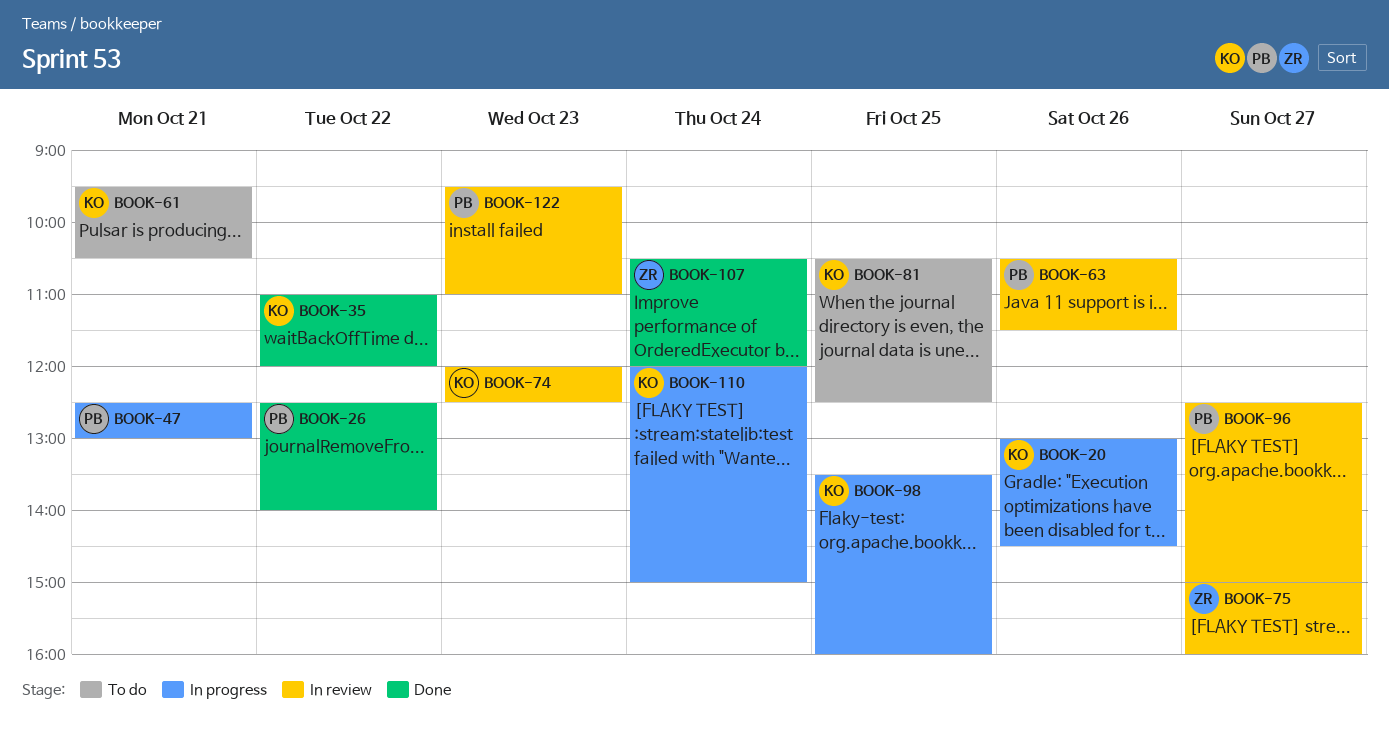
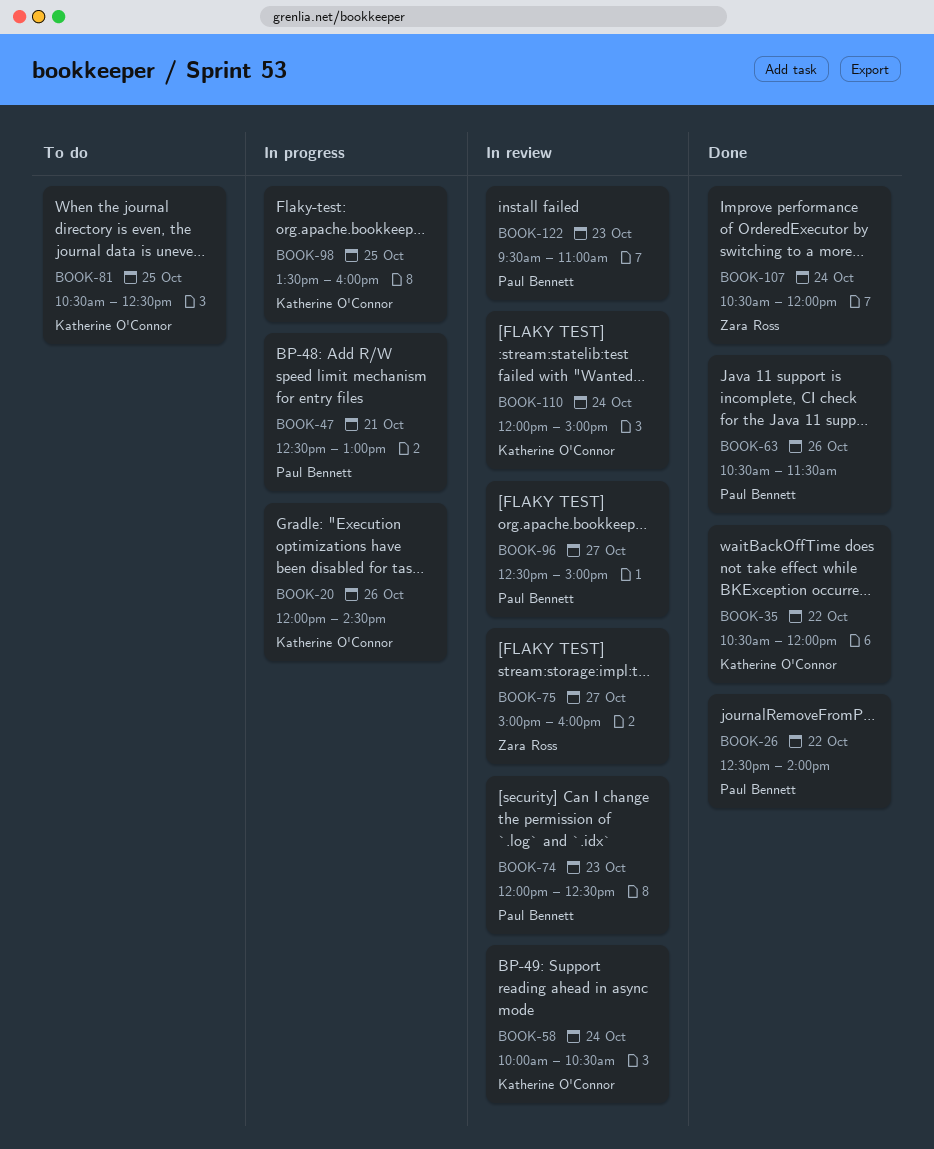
BOOK-20, begins: 13:00 -> 12:00
BOOK-35, begins: 11:00 -> 10:30
BOOK-58: none -> present
BOOK-61: present -> none
BOOK-63, status: In review -> Done
BOOK-74, owner: Katherine O'Connor -> Paul Bennett
BOOK-110, status: In progress -> In review

